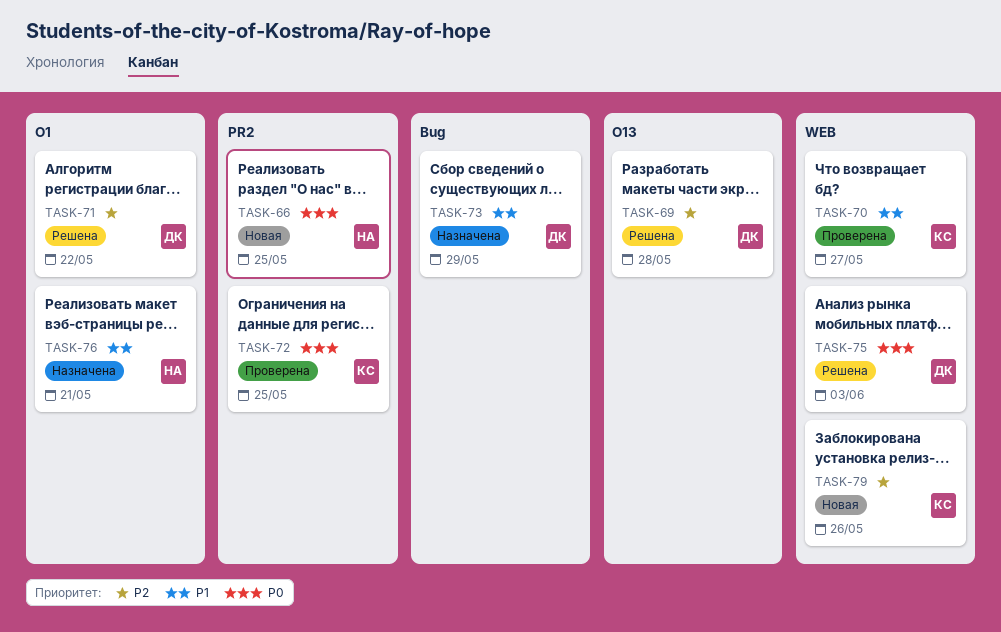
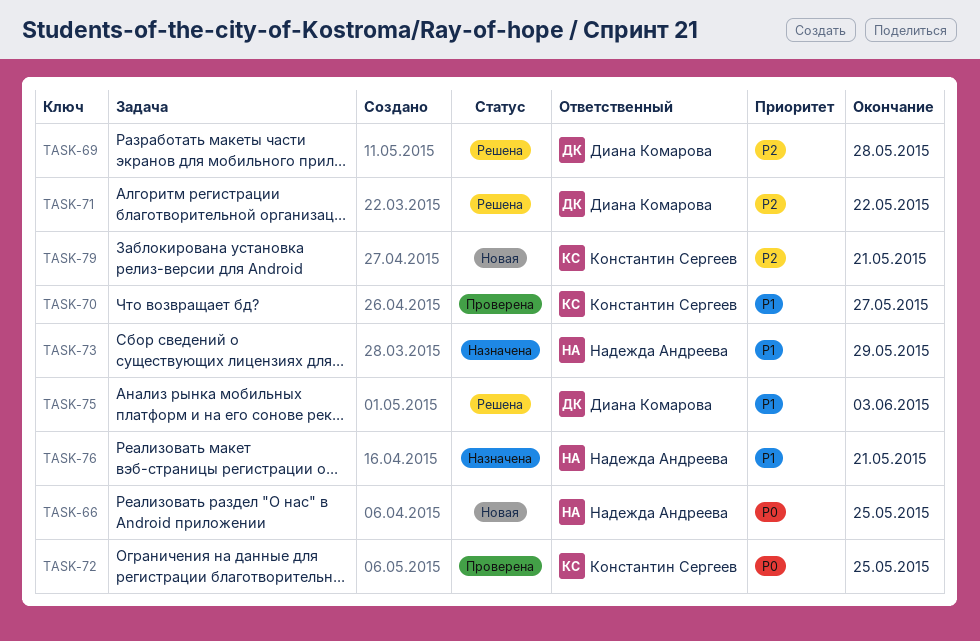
TASK-73, owner: Диана Комарова -> Надежда Андреева
TASK-75, priority: P0 -> P1
TASK-79, due: May 26 -> May 21

